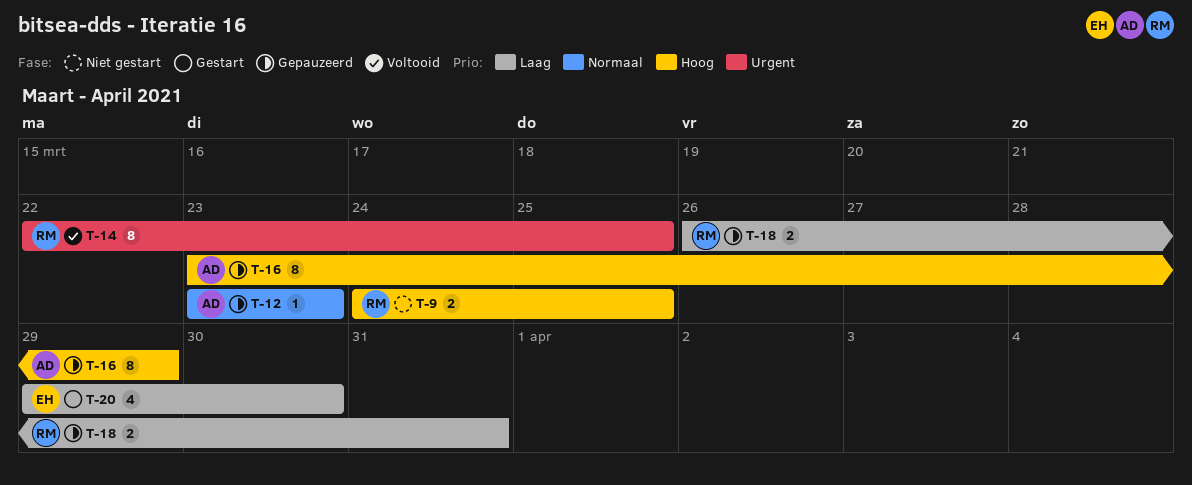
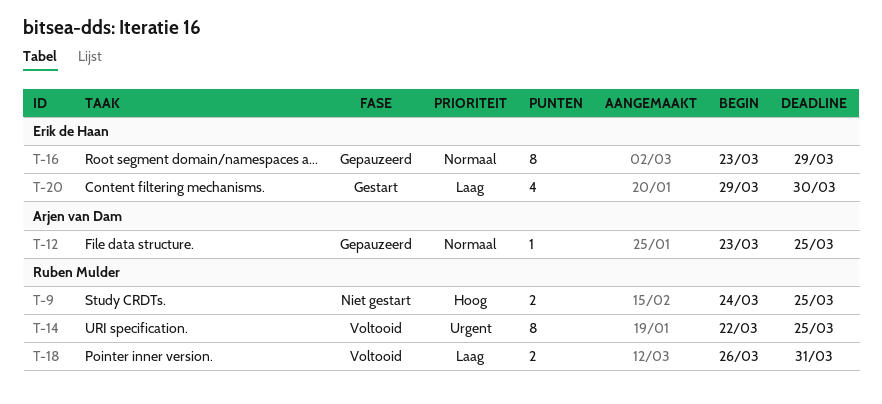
T-12, due: Mar 23 -> Mar 25
T-16, owner: Arjen van Dam -> Erik de Haan
T-16, priority: Hoog -> Normaal
T-18, status: Gepauzeerd -> Voltooid

